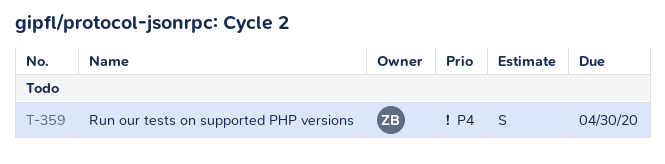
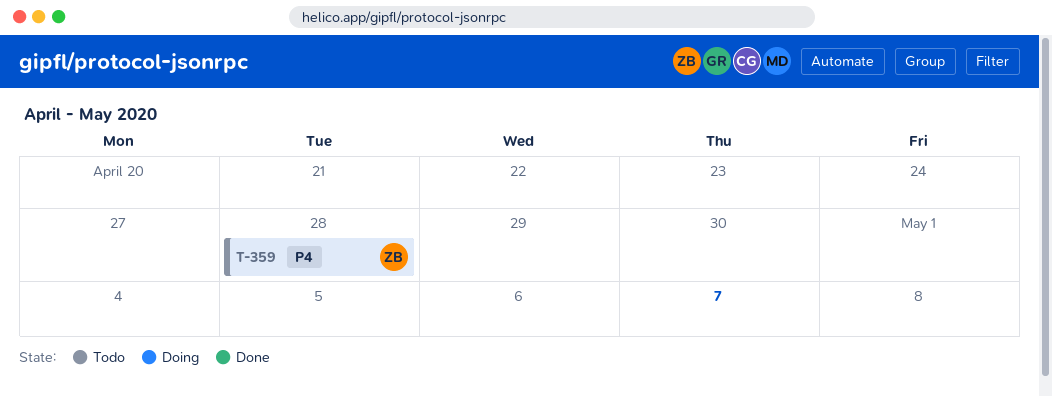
T-359, due: Apr 30 -> Apr 28

